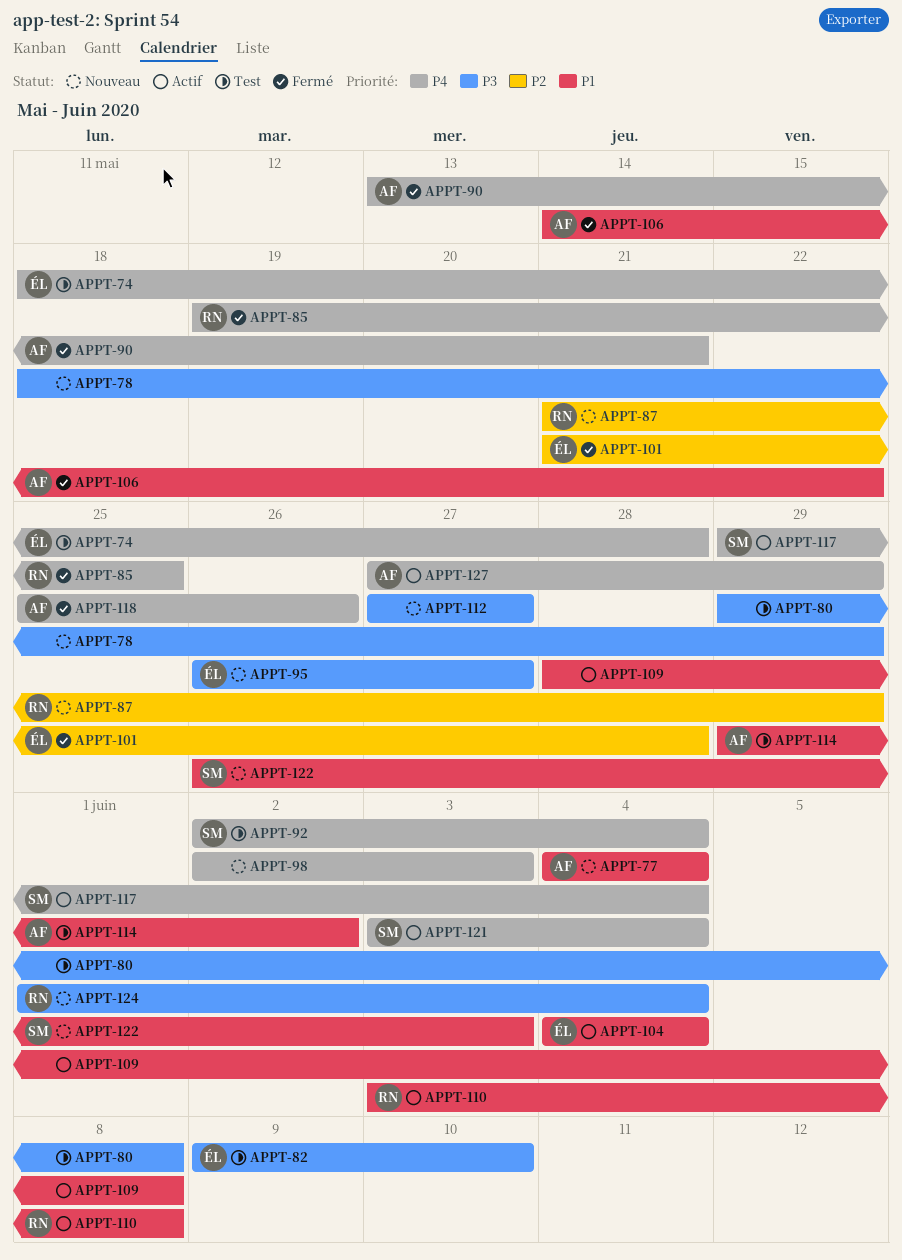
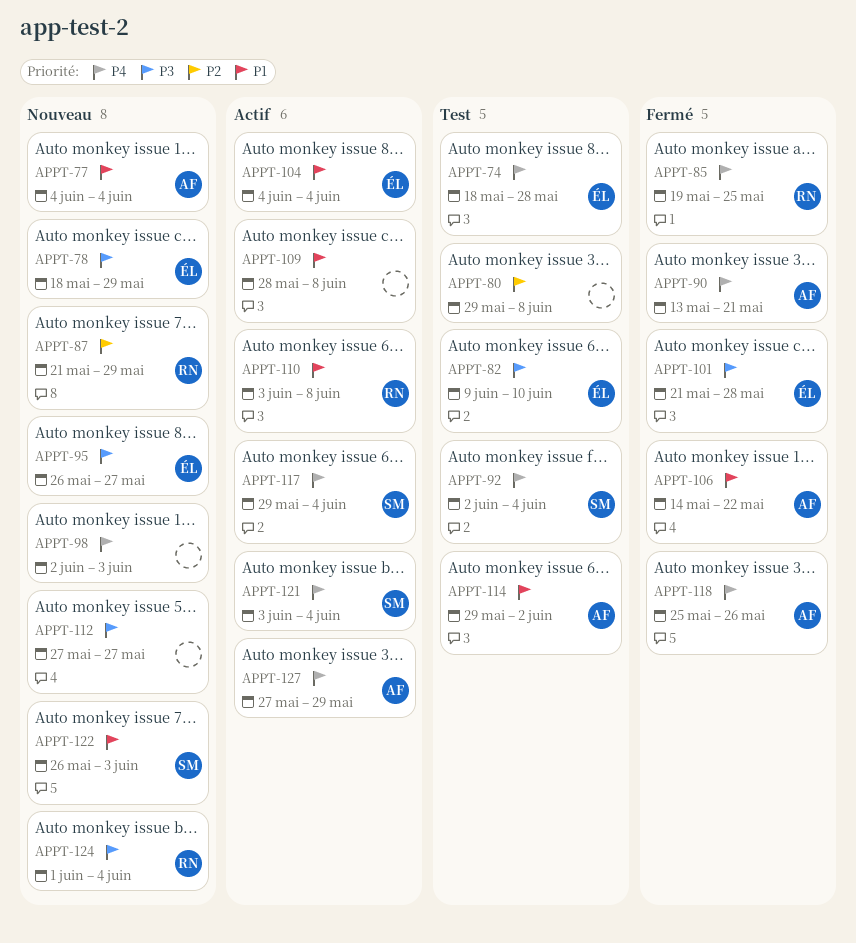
APPT-78, owner: none -> ÉL
APPT-80, priority: P3 -> P2
APPT-101, priority: P2 -> P3

